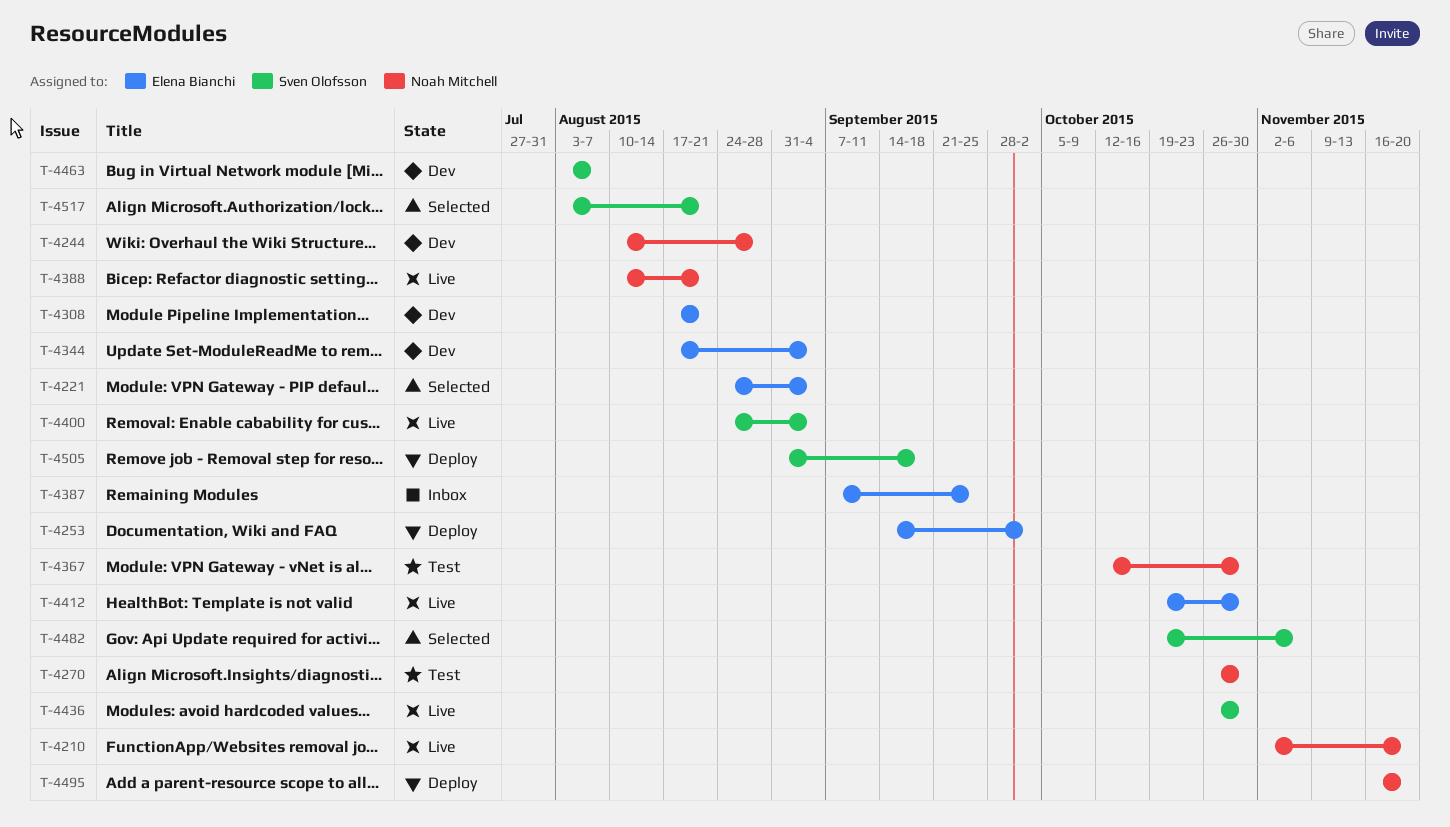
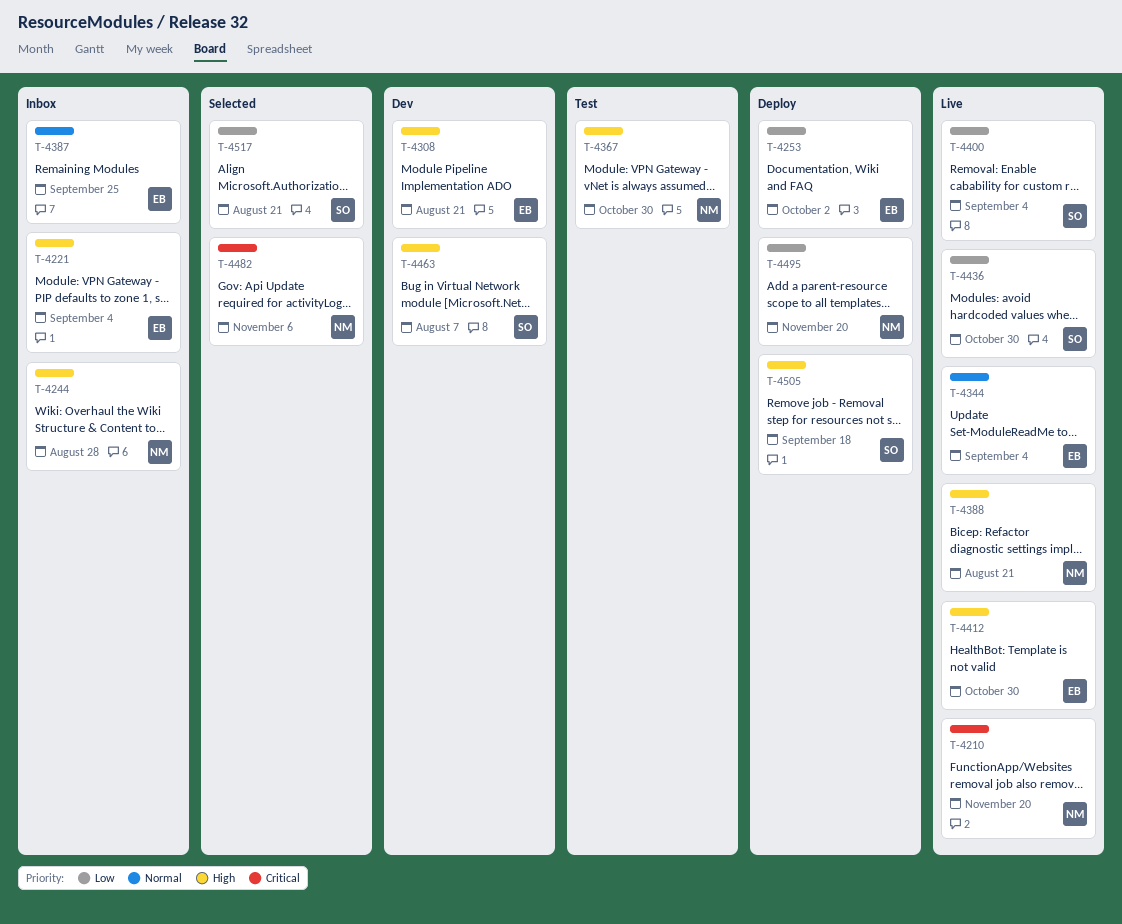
T-4221, status: Selected -> Inbox
T-4244, status: Dev -> Inbox
T-4270: present -> none
T-4344, status: Dev -> Live
T-4482, owner: Sven Olofsson -> Noah Mitchell

